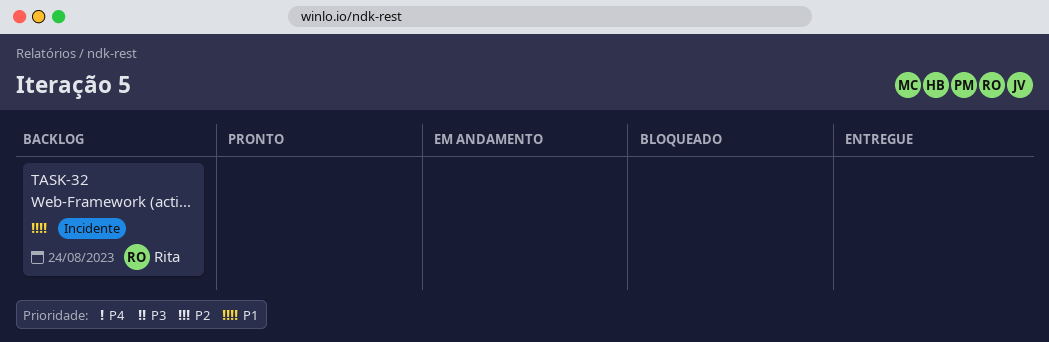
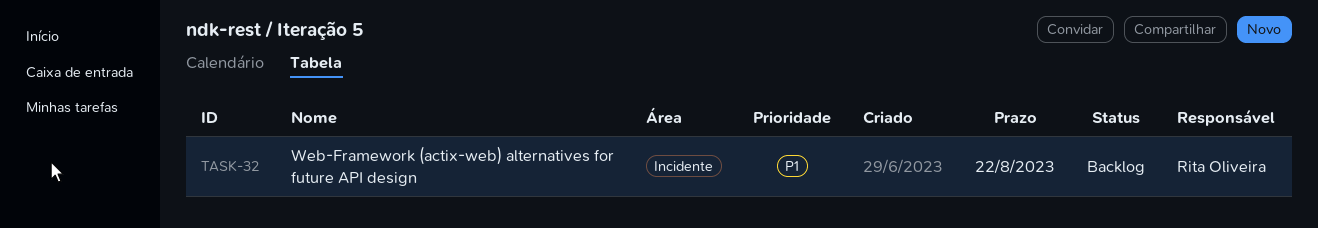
TASK-32, due: Aug 24 -> Aug 22

